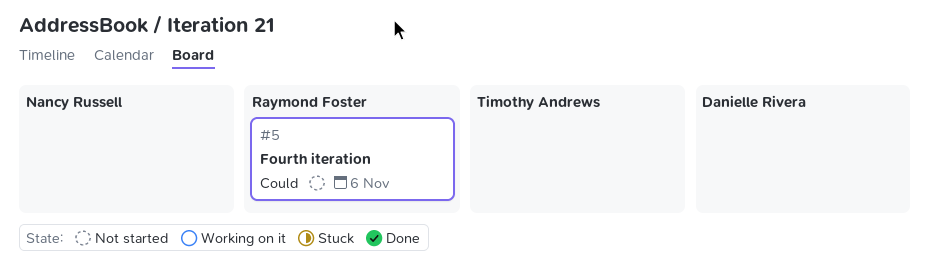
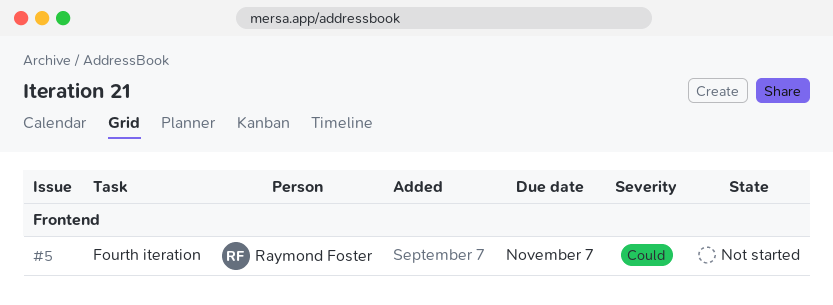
#5, due: Nov 6 -> Nov 7

